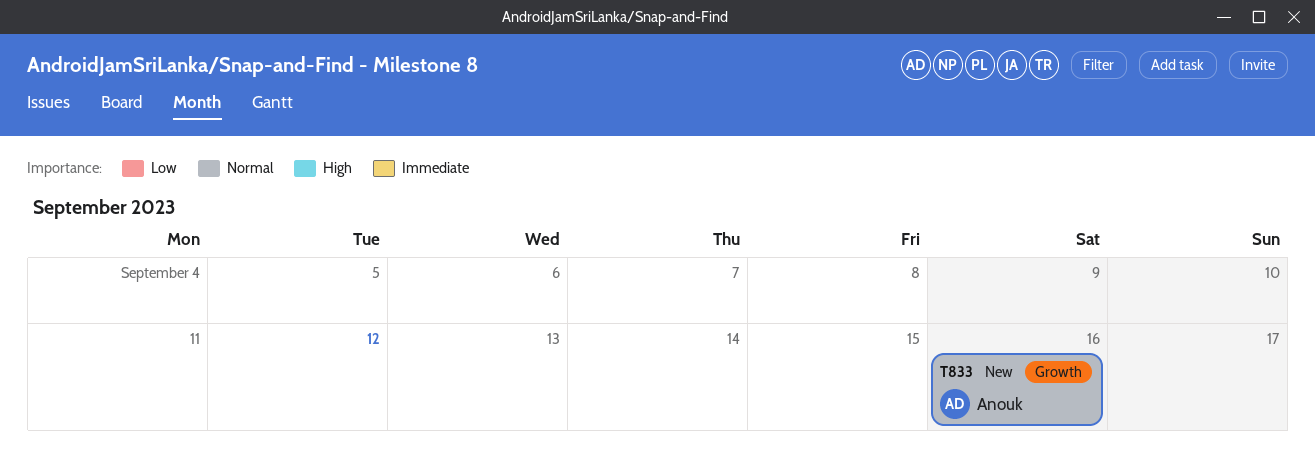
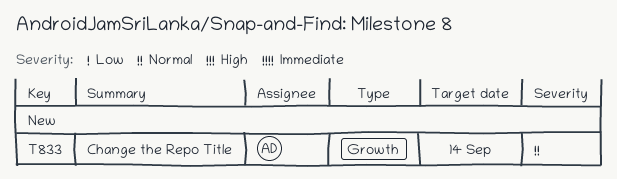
T833, due: Sep 16 -> Sep 14

